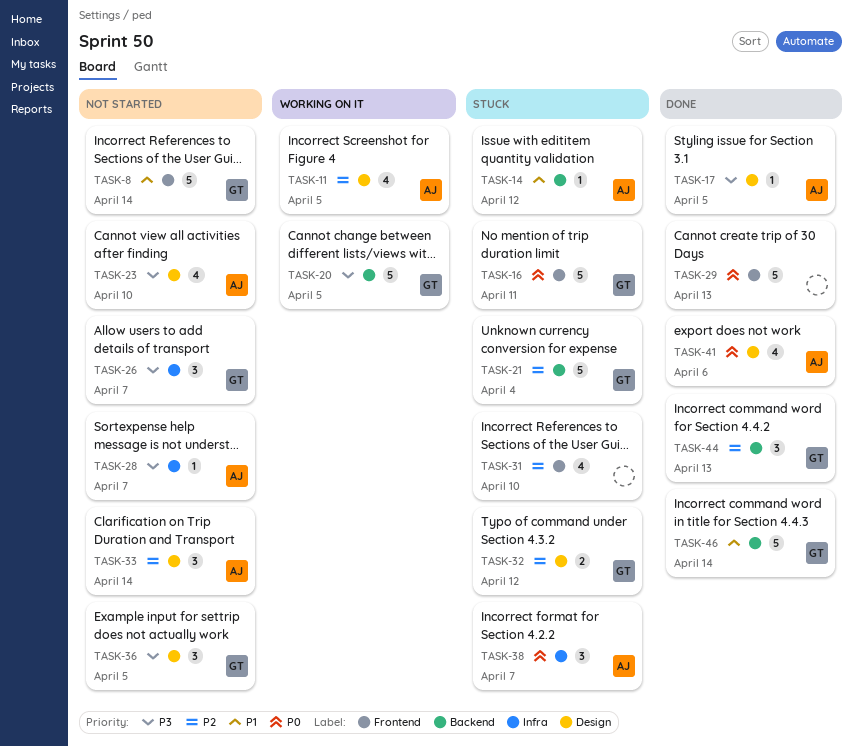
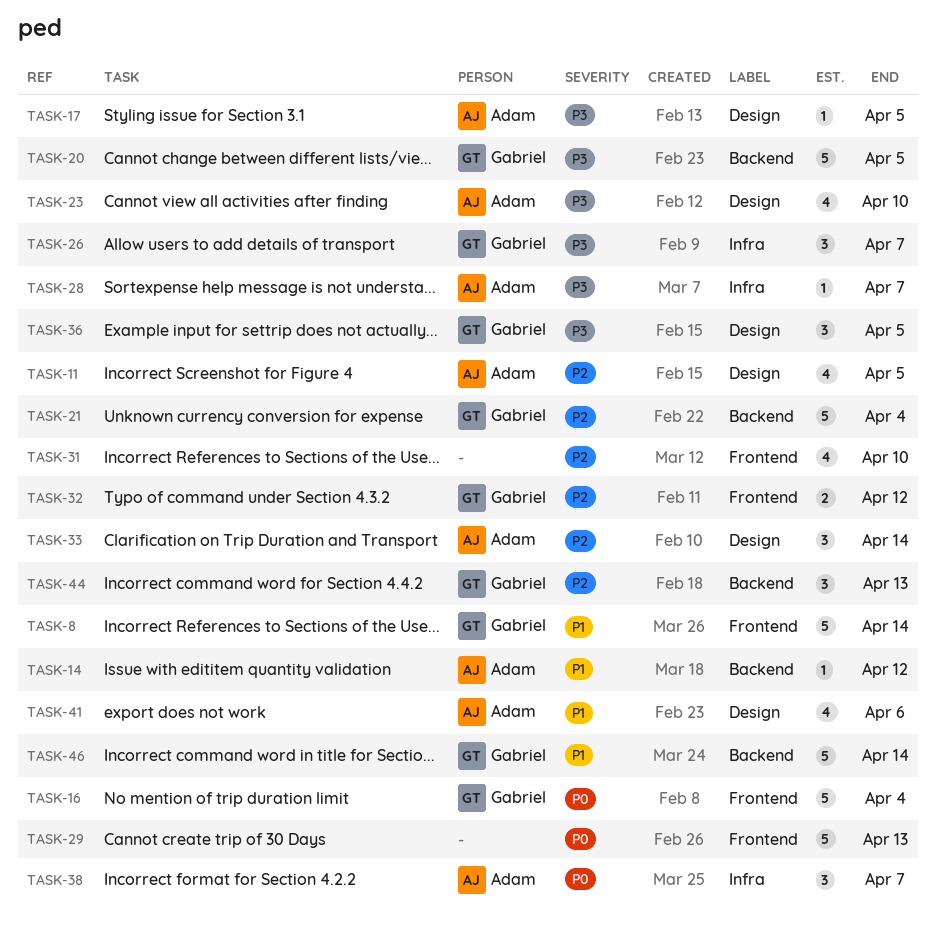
TASK-16, due: Apr 11 -> Apr 4
TASK-32, label: Design -> Frontend
TASK-41, priority: P0 -> P1

